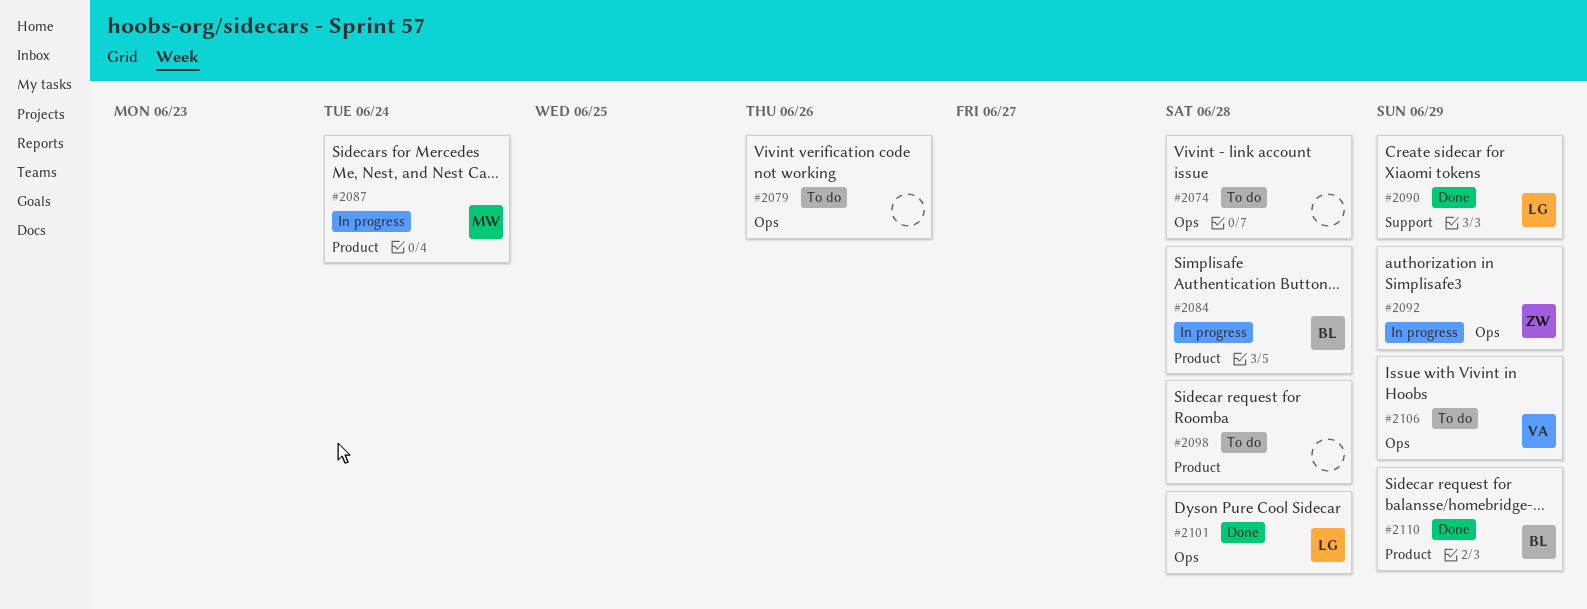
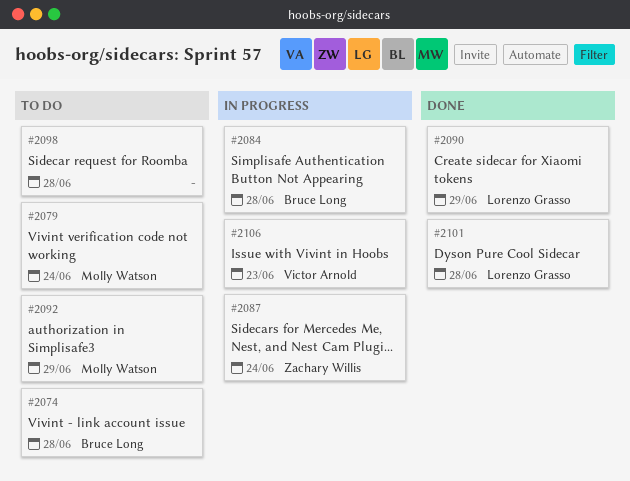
#2074, owner: none -> Bruce Long
#2079, owner: none -> Molly Watson
#2079, due: Jun 26 -> Jun 24
#2087, owner: Molly Watson -> Zachary Willis
#2092, status: In progress -> To do
#2092, owner: Zachary Willis -> Molly Watson
#2106, status: To do -> In progress
#2106, due: Jun 29 -> Jun 23
#2110: present -> none

